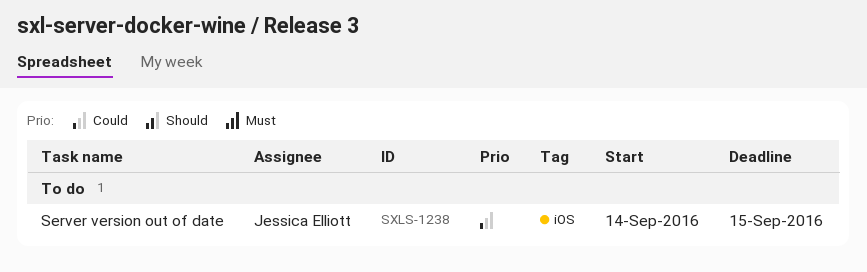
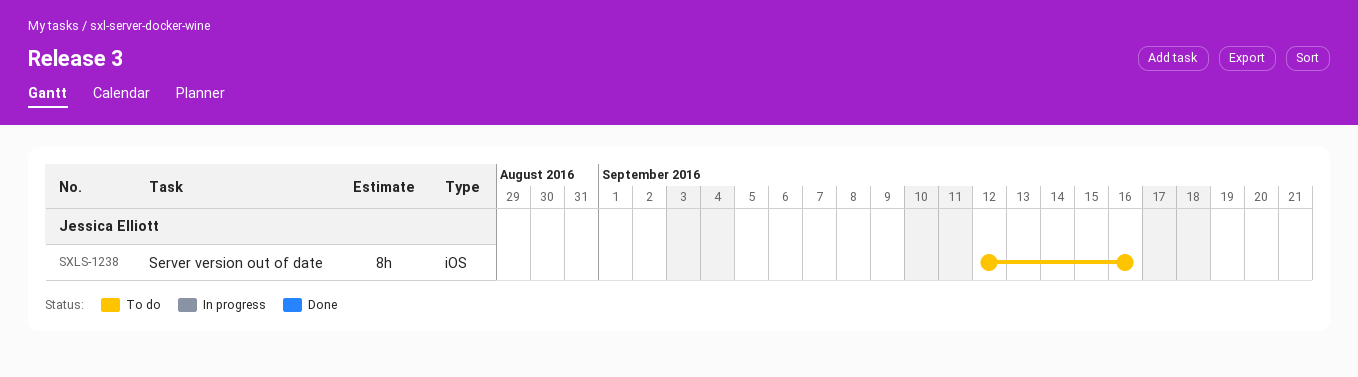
SXLS-1238, start: Sep 14 -> Sep 12
SXLS-1238, due: Sep 15 -> Sep 16

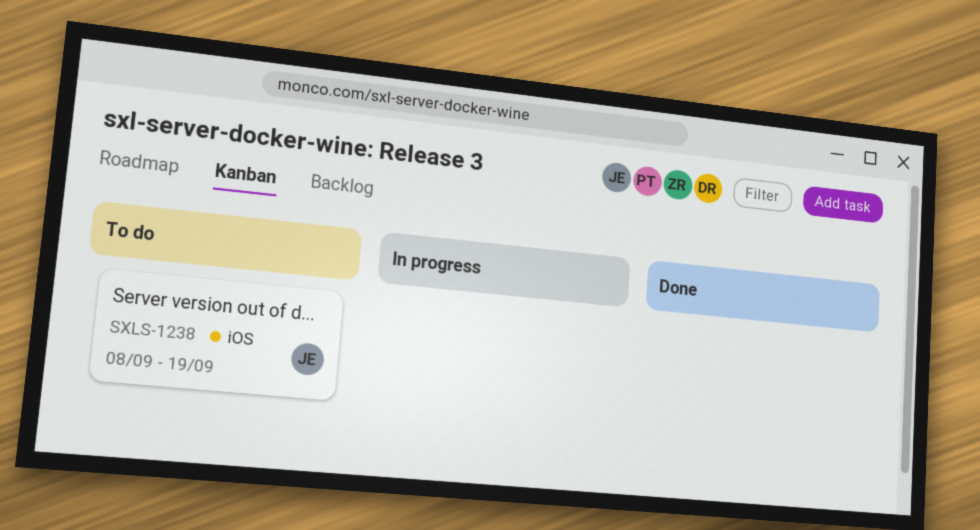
SXLS-1238, start: Sep 12 -> Sep 8
SXLS-1238, due: Sep 16 -> Sep 19

